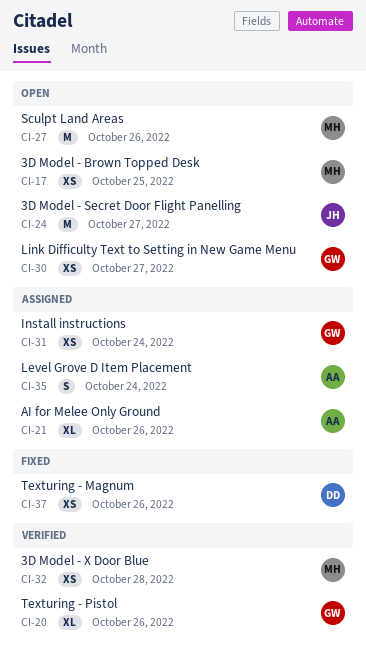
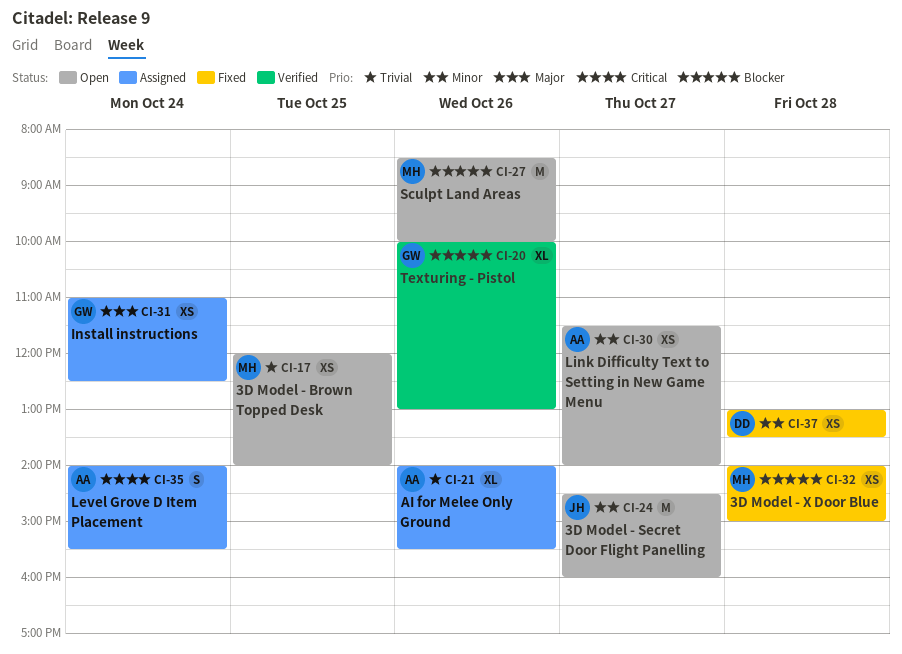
CI-30, owner: GW -> AA
CI-32, status: Verified -> Fixed
CI-37, day: Oct 26 -> Oct 28

